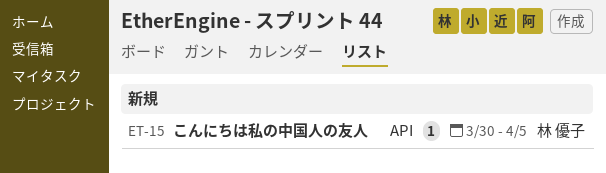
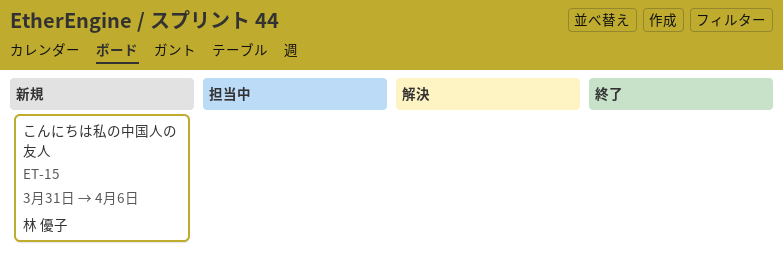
ET-15, start: Mar 30 -> Mar 31
ET-15, due: Apr 5 -> Apr 6

